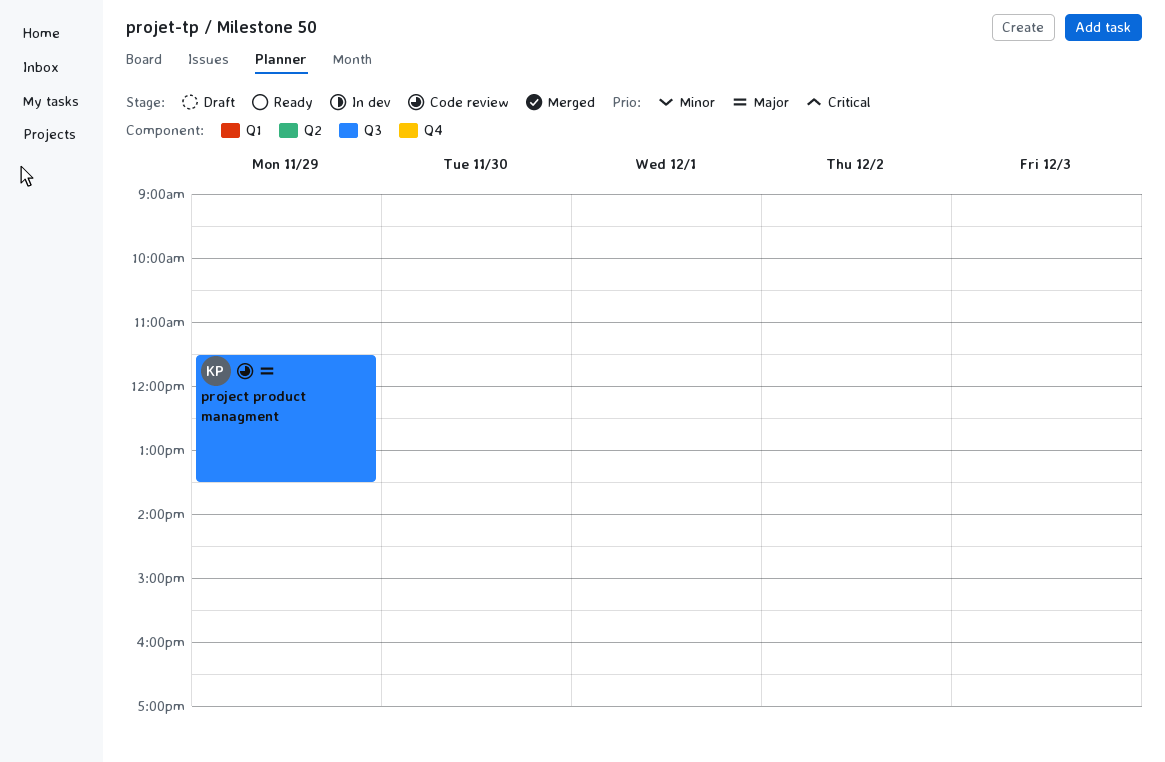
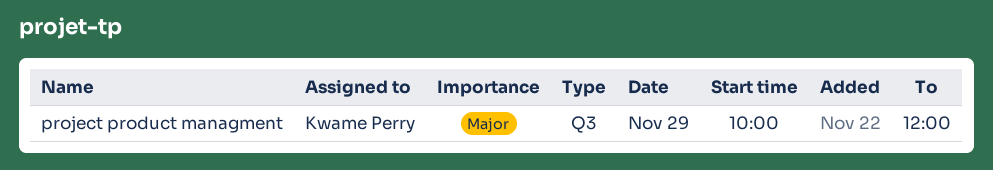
project product managment, begins: 11:30 -> 10:00
project product managment, ends: 13:30 -> 12:00

